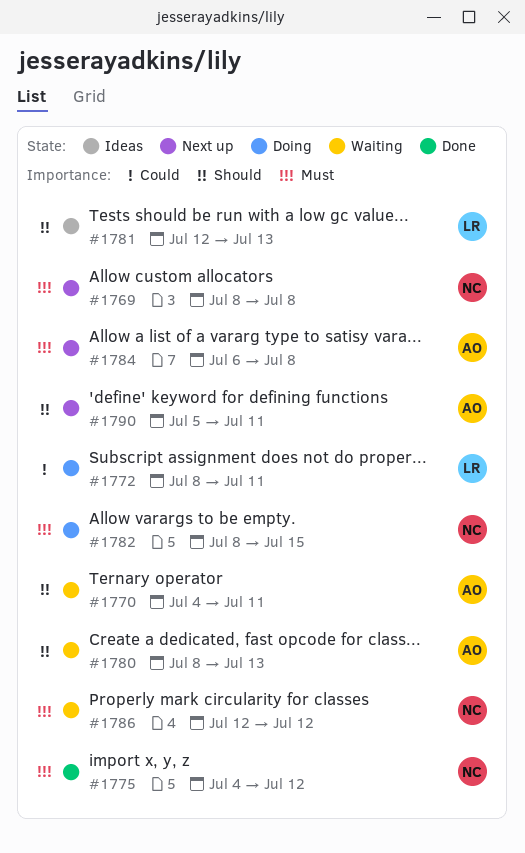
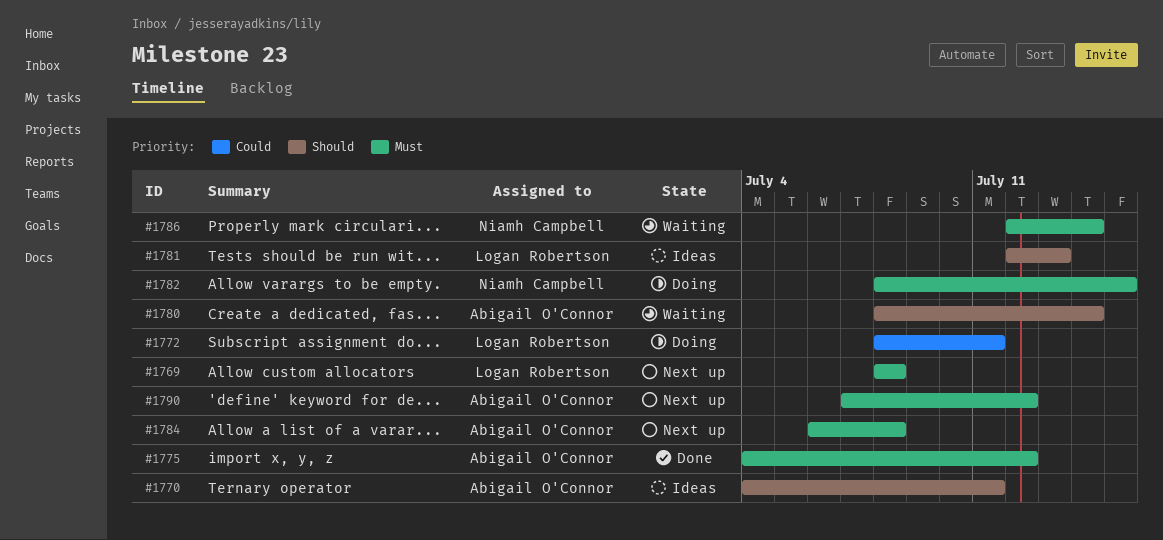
#1769, owner: Niamh Campbell -> Logan Robertson
#1770, status: Waiting -> Ideas
#1775, owner: Niamh Campbell -> Abigail O'Connor
#1780, due: Jul 13 -> Jul 14
#1786, due: Jul 12 -> Jul 14
#1790, priority: Should -> Must
#1790, start: Jul 5 -> Jul 7
#1790, due: Jul 11 -> Jul 12

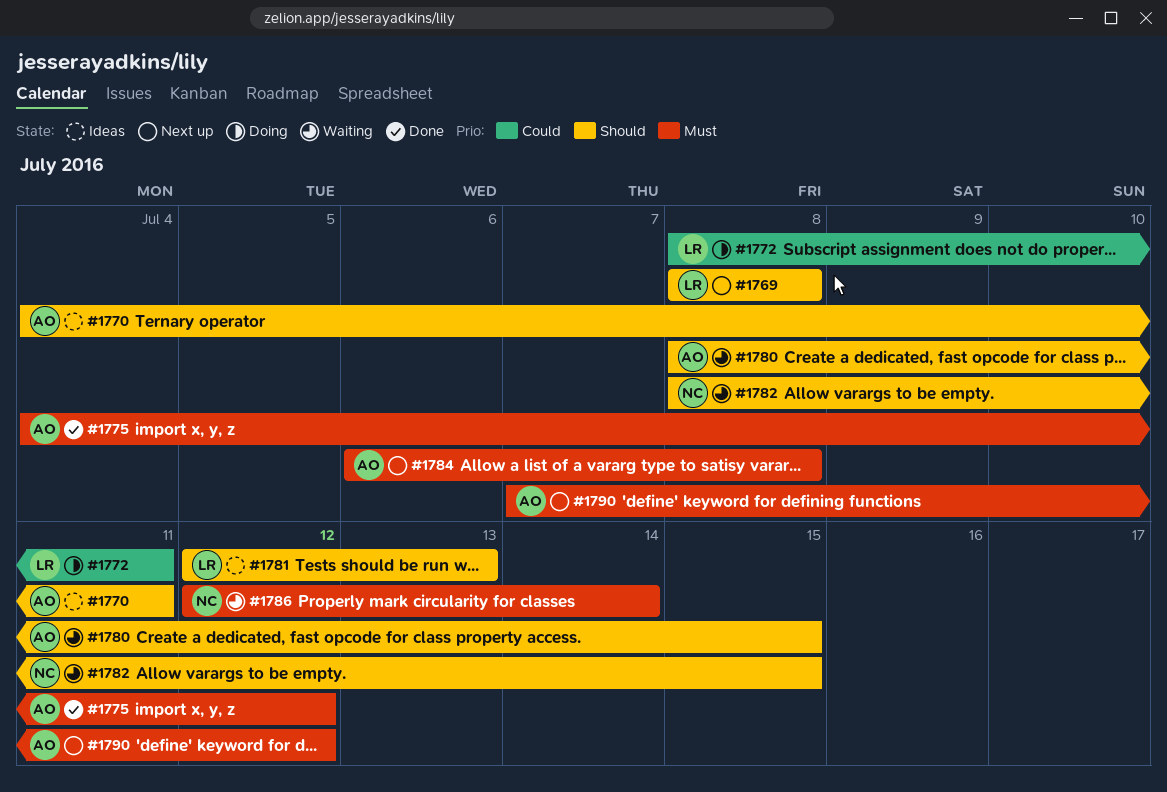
#1769, priority: Must -> Should
#1780, due: Jul 14 -> Jul 15
#1782, status: Doing -> Waiting
#1782, priority: Must -> Should

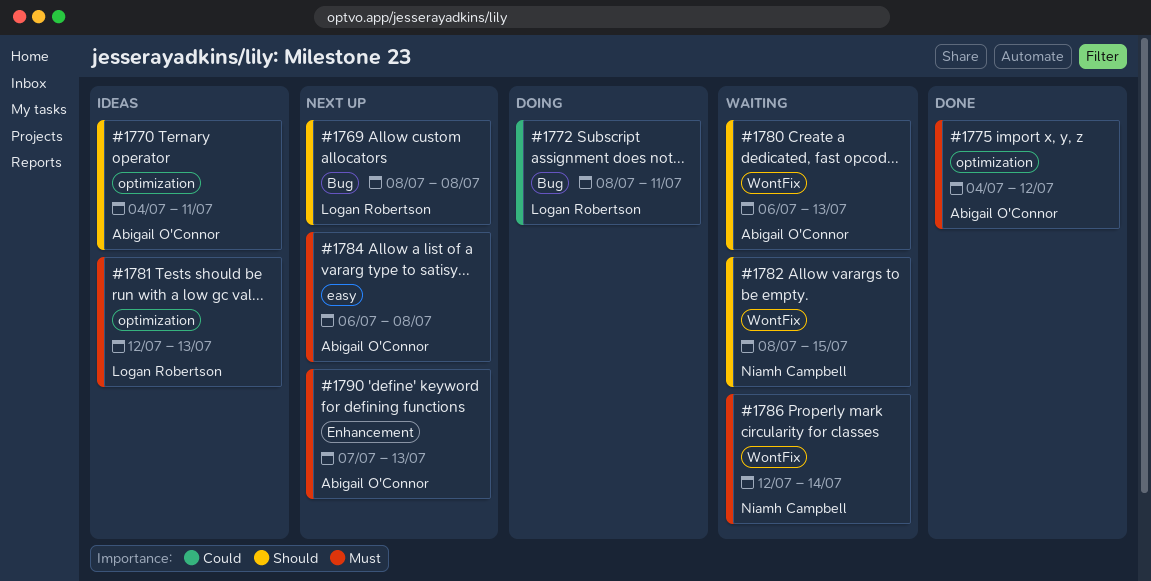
#1780, start: Jul 8 -> Jul 6
#1780, due: Jul 15 -> Jul 13
#1781, priority: Should -> Must
#1790, due: Jul 12 -> Jul 13

